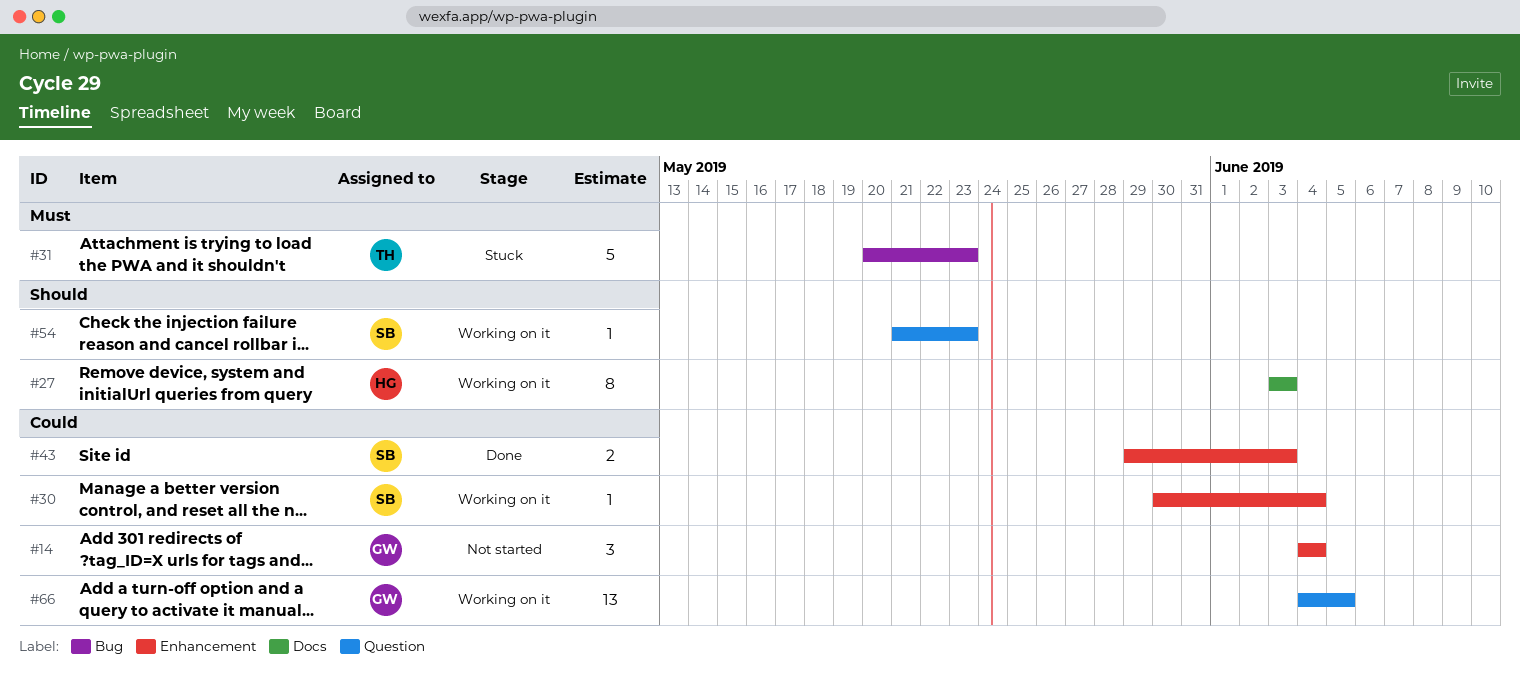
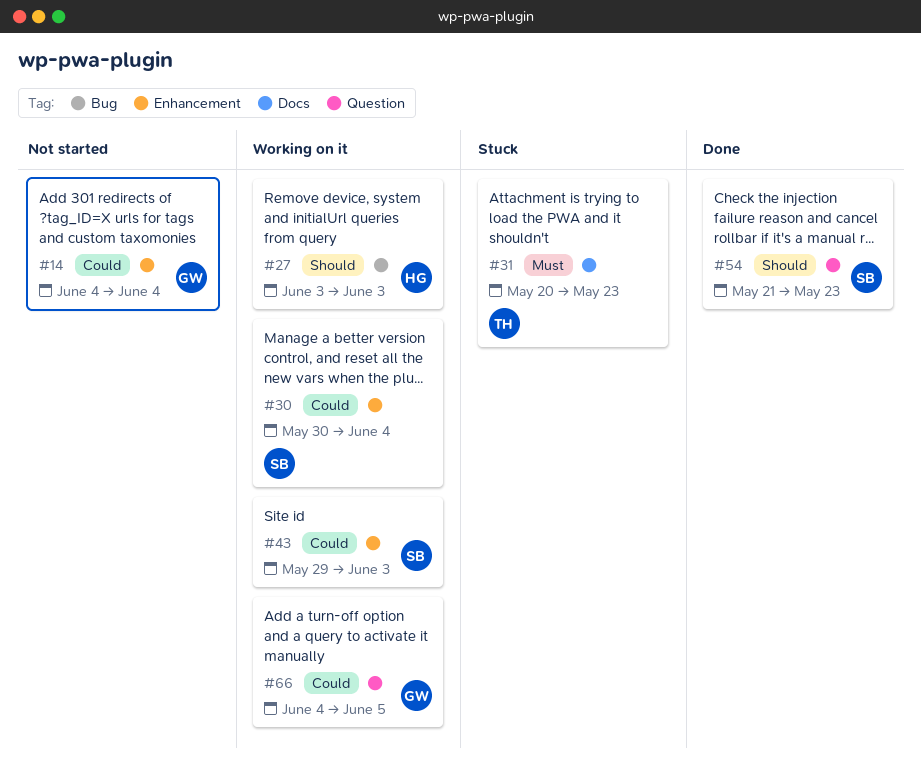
#27, label: Docs -> Bug
#31, label: Bug -> Docs
#43, status: Done -> Working on it
#54, status: Working on it -> Done

